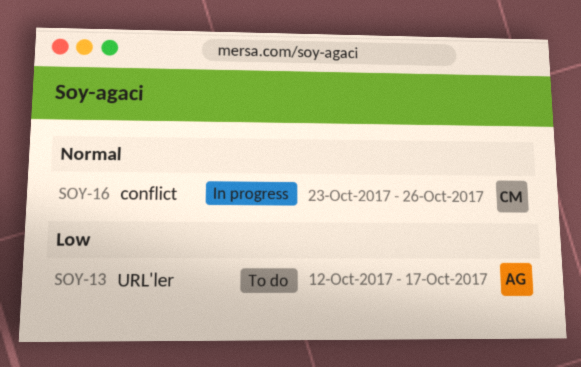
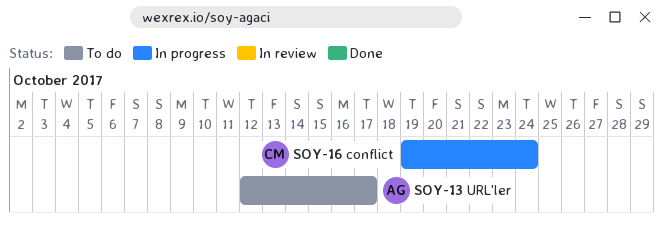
SOY-16, start: Oct 23 -> Oct 19
SOY-16, due: Oct 26 -> Oct 24

